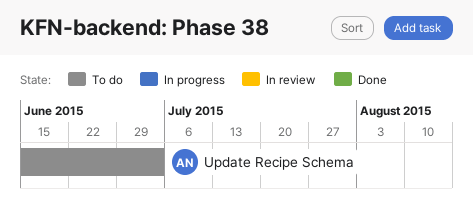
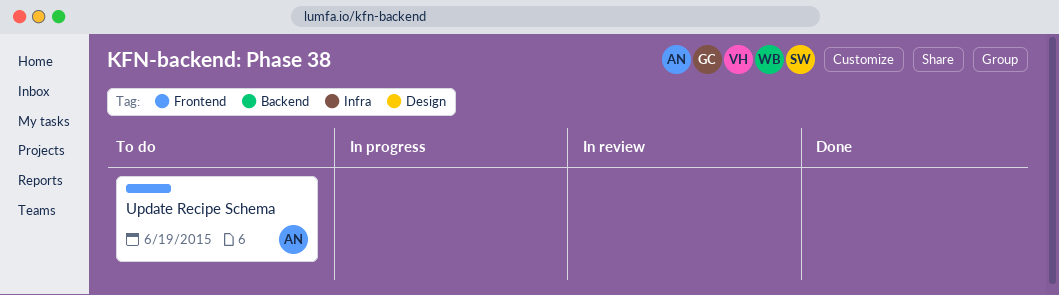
Update Recipe Schema, due: Jul 3 -> Jun 19

